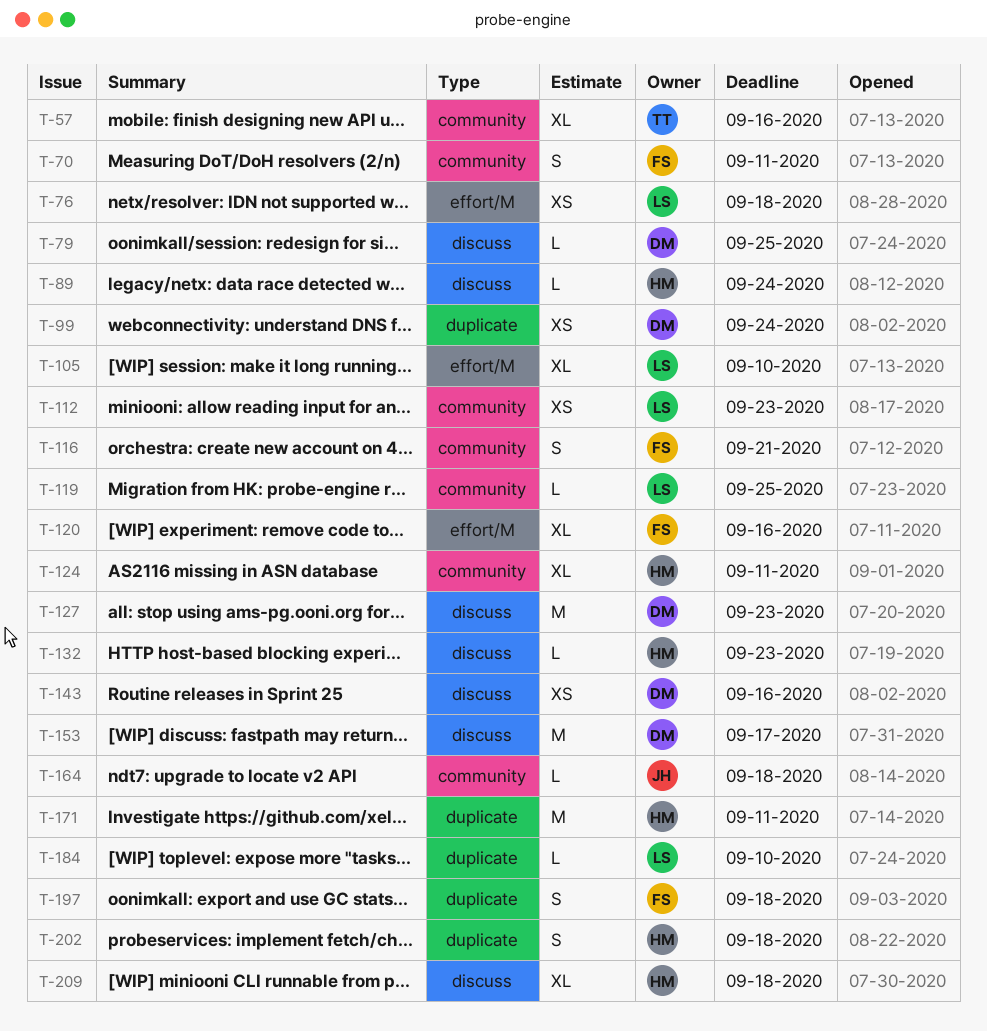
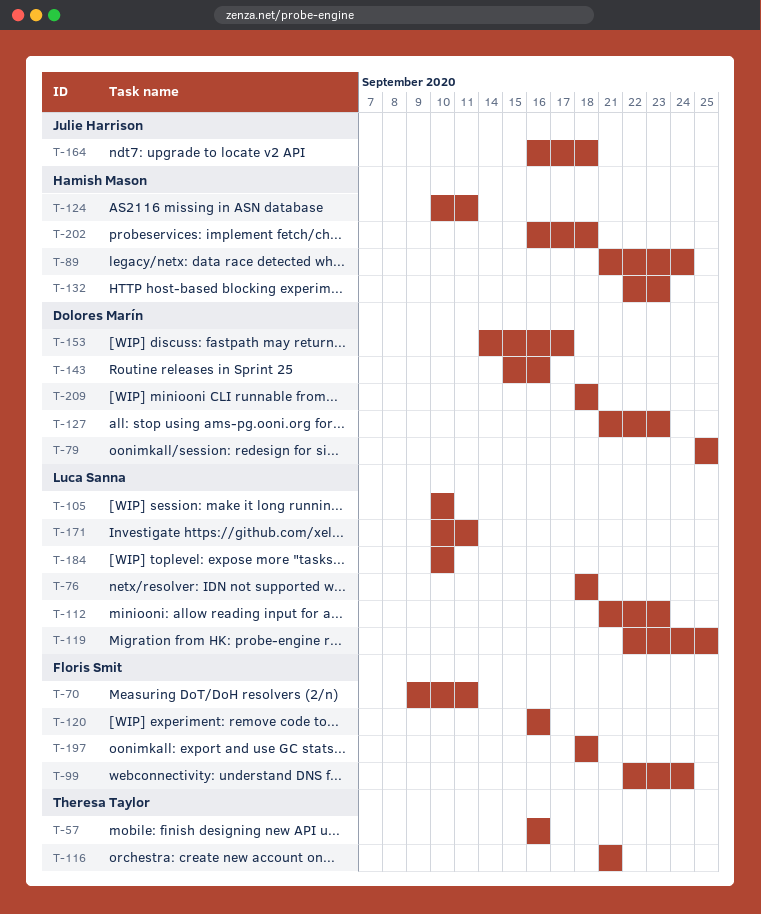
T-99, owner: Dolores Marín -> Floris Smit
T-116, owner: Floris Smit -> Theresa Taylor
T-171, owner: Hamish Mason -> Luca Sanna
T-209, owner: Hamish Mason -> Dolores Marín

